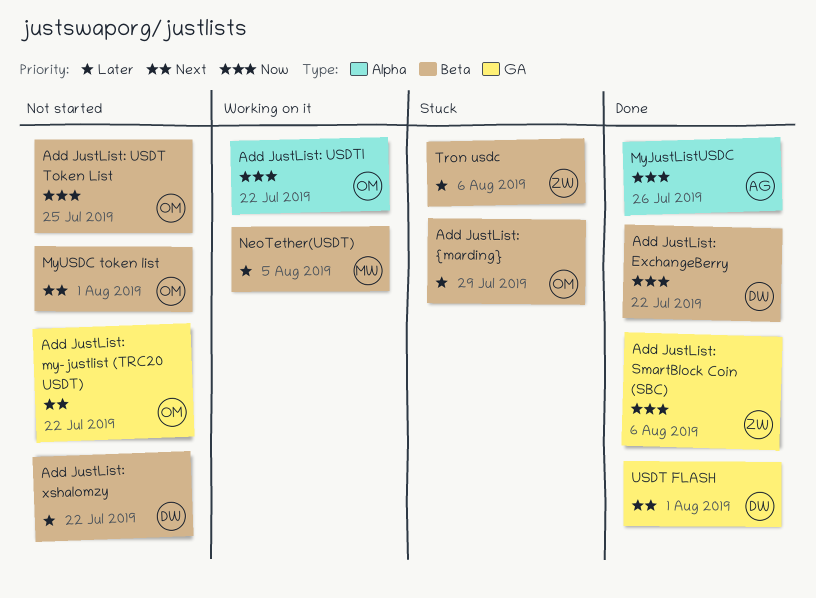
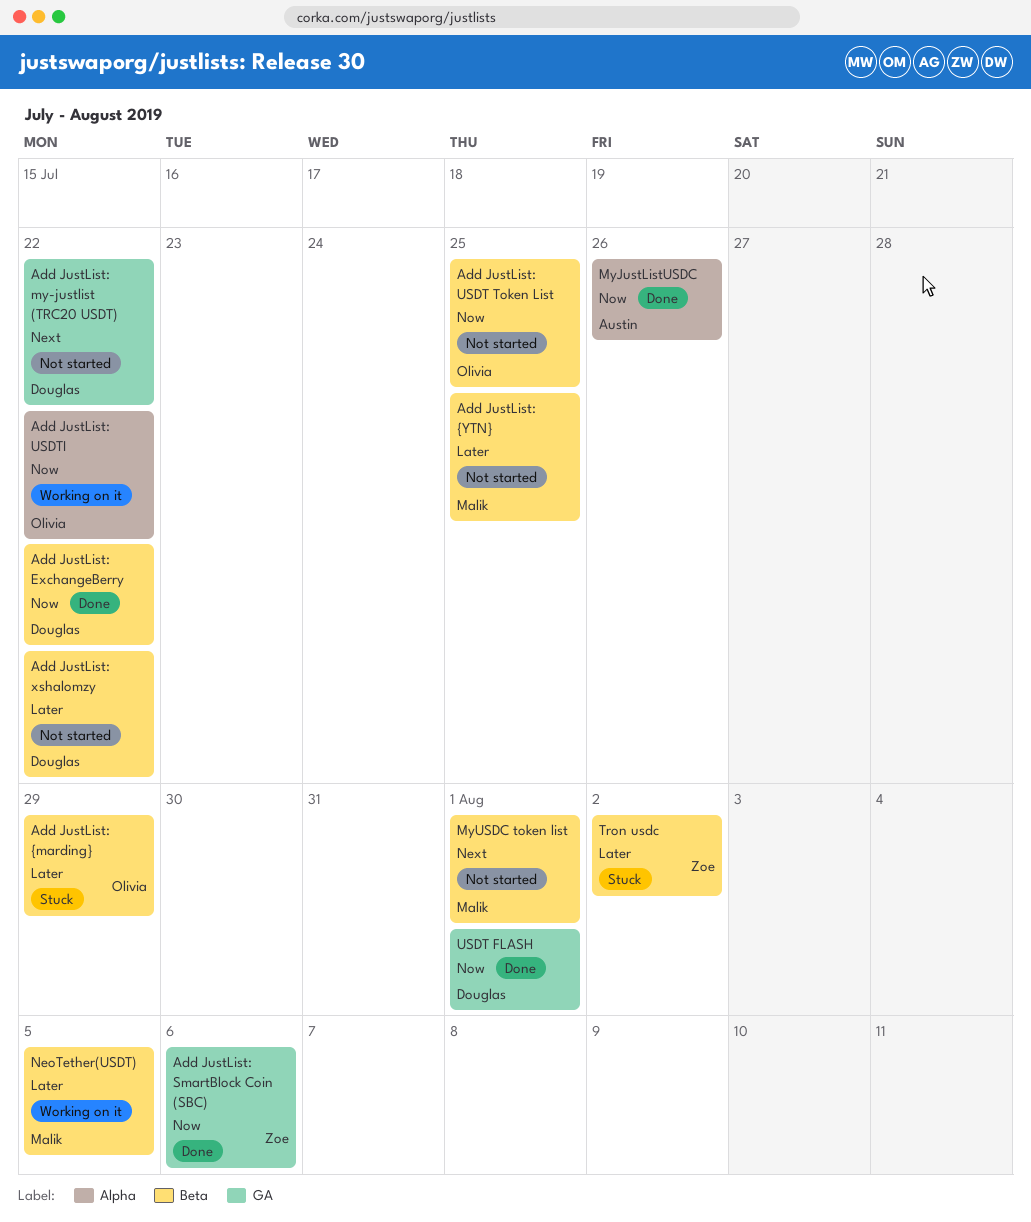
Add JustList: my-justlist (TRC20 USDT), owner: Olivia -> Douglas
Add JustList: {YTN}: none -> present
MyUSDC token list, owner: Olivia -> Malik
Tron usdc, due: Aug 6 -> Aug 2
USDT FLASH, priority: Next -> Now

